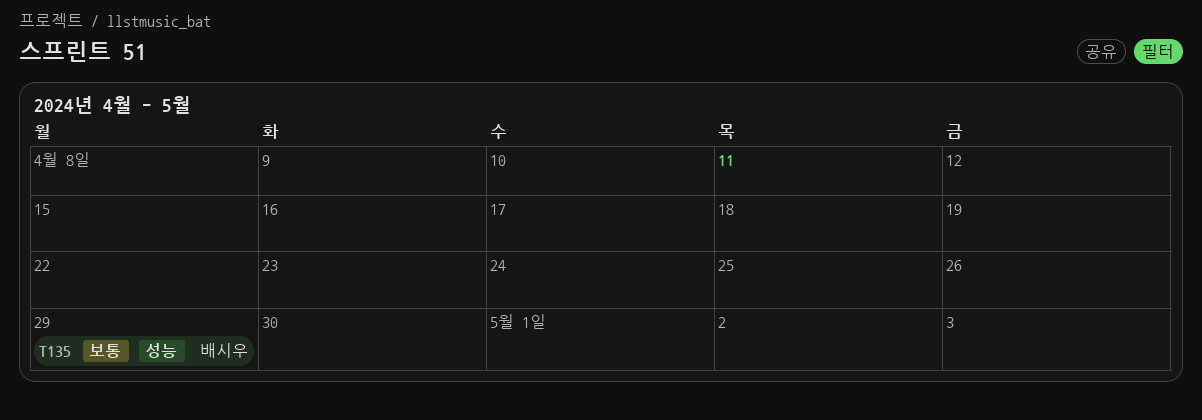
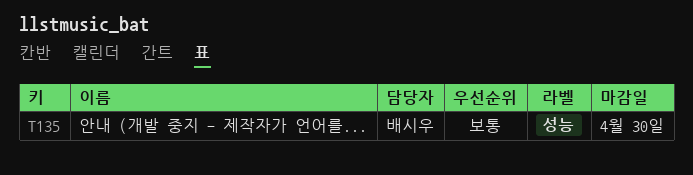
T135, due: Apr 29 -> Apr 30

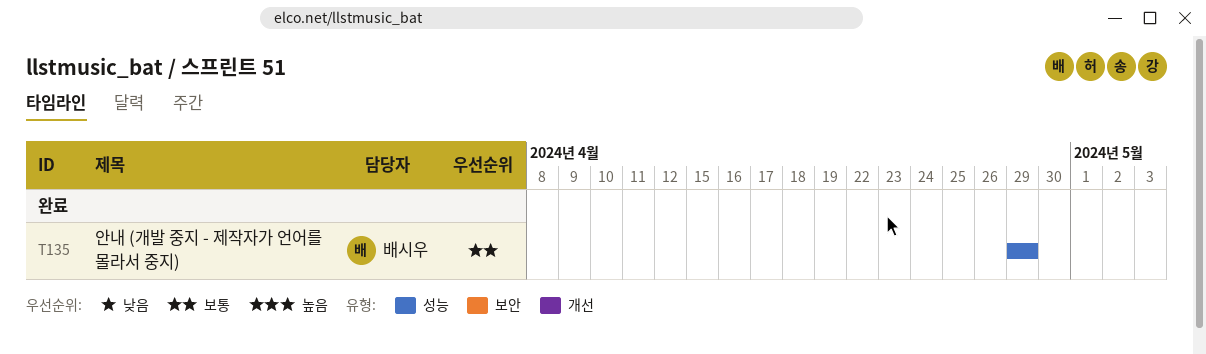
T135, due: Apr 30 -> Apr 29

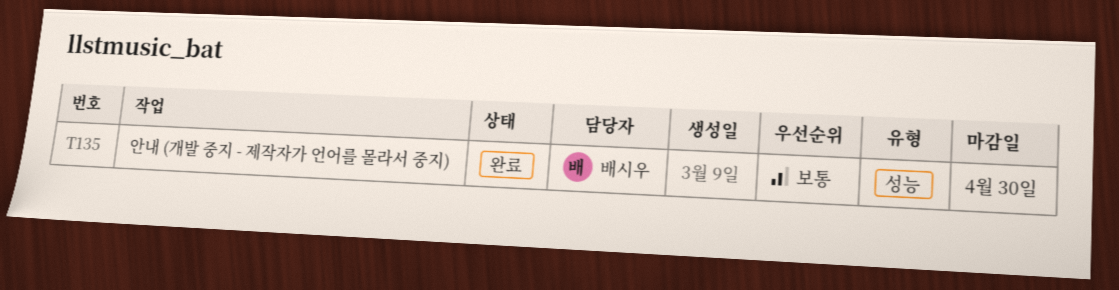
T135, due: Apr 29 -> Apr 30

